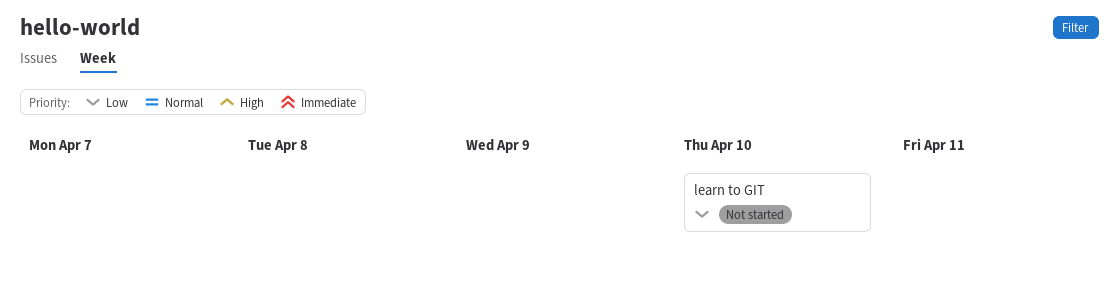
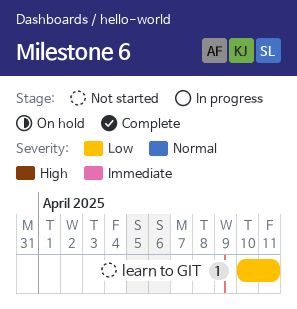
learn to GIT, due: Apr 10 -> Apr 11

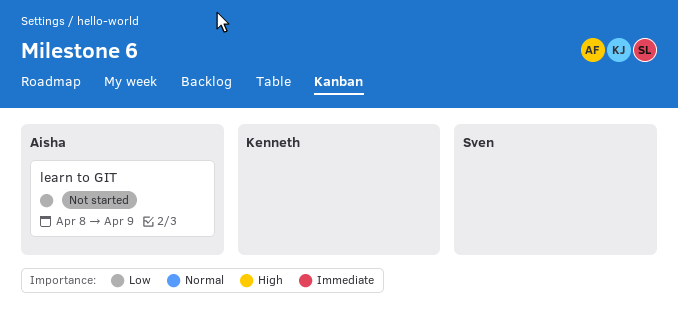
learn to GIT, start: Apr 10 -> Apr 8
learn to GIT, due: Apr 11 -> Apr 9

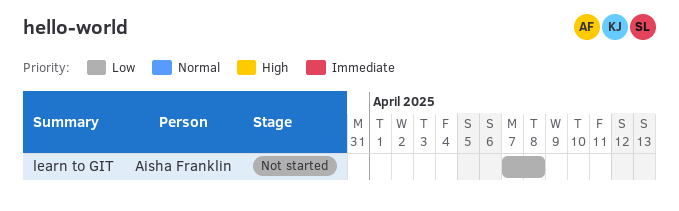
learn to GIT, start: Apr 8 -> Apr 7
learn to GIT, due: Apr 9 -> Apr 8

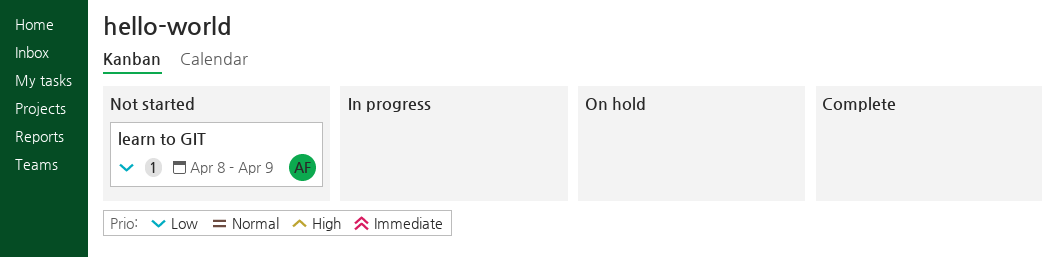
learn to GIT, start: Apr 7 -> Apr 8
learn to GIT, due: Apr 8 -> Apr 9

